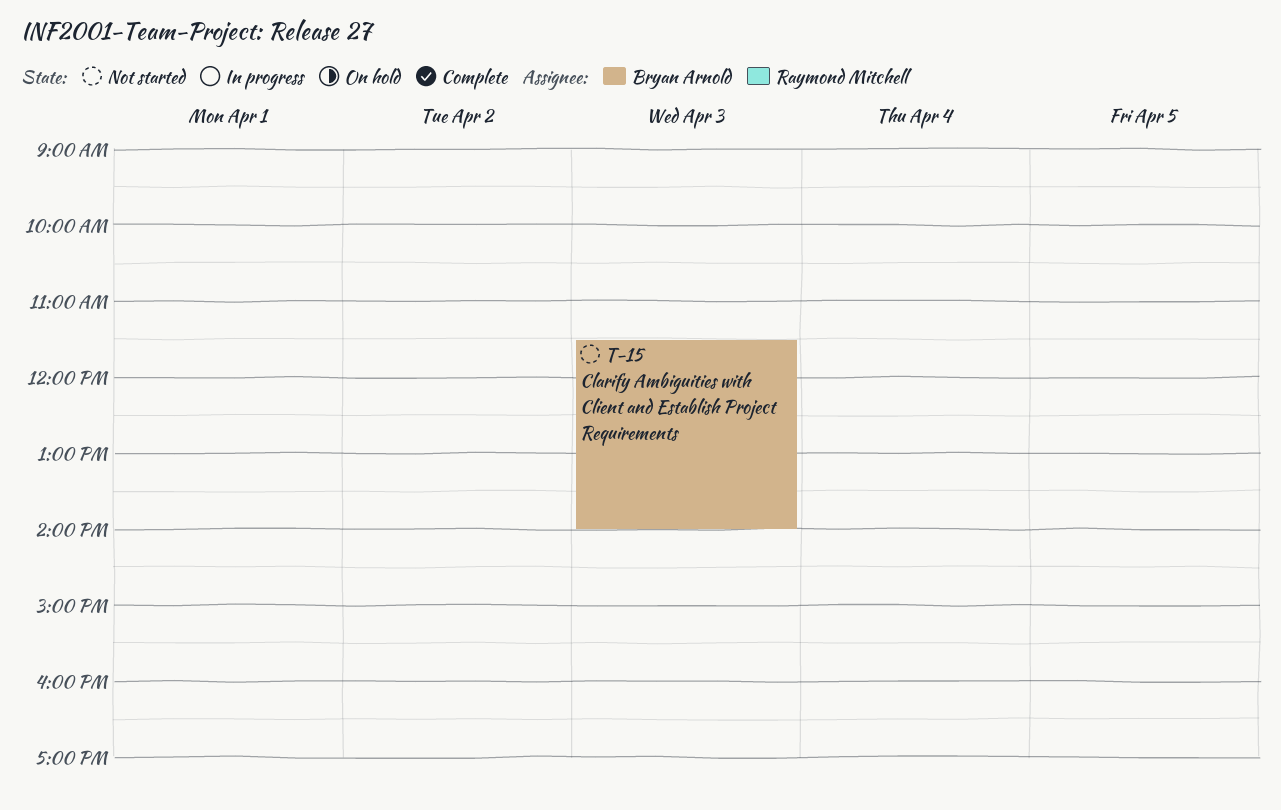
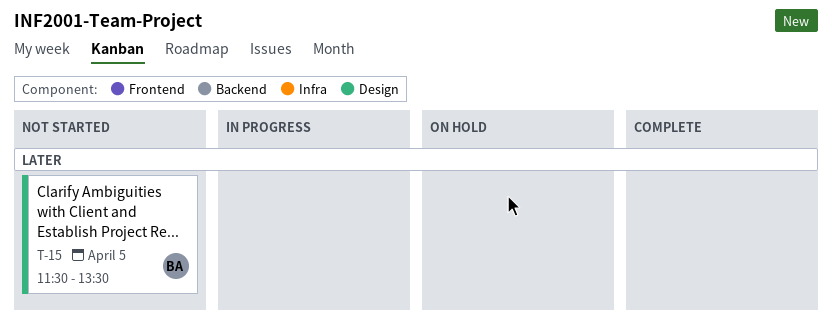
T-15, day: Apr 3 -> Apr 5
T-15, ends: 14:00 -> 13:30

